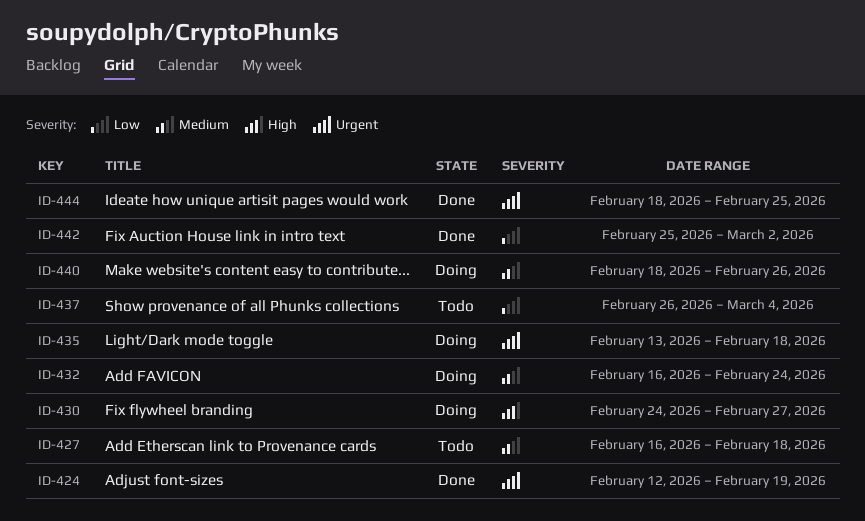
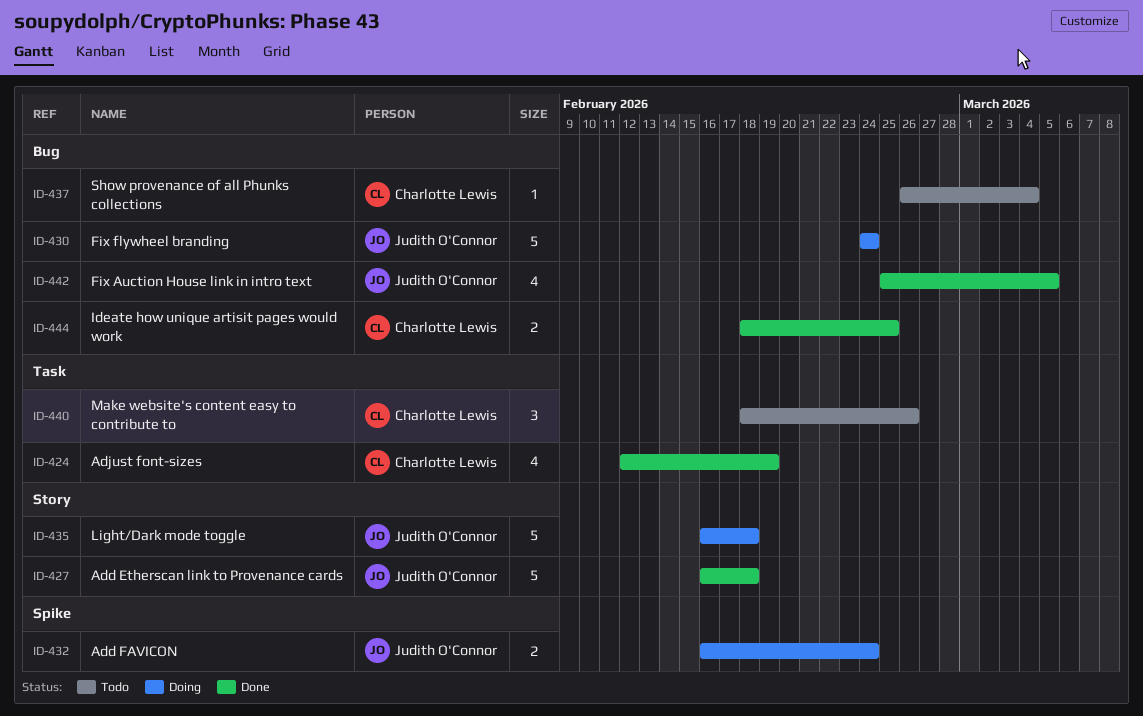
ID-427, status: Todo -> Done
ID-430, due: Feb 27 -> Feb 24
ID-435, start: Feb 13 -> Feb 16
ID-440, status: Doing -> Todo
ID-442, due: Mar 2 -> Mar 5

